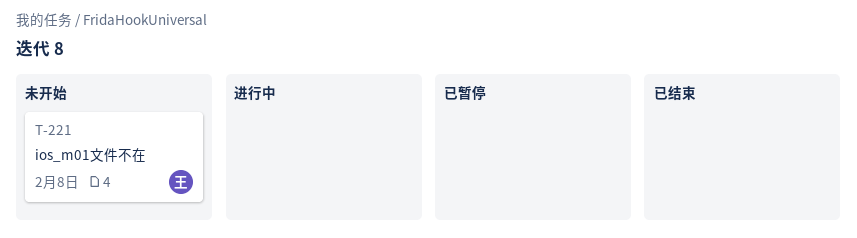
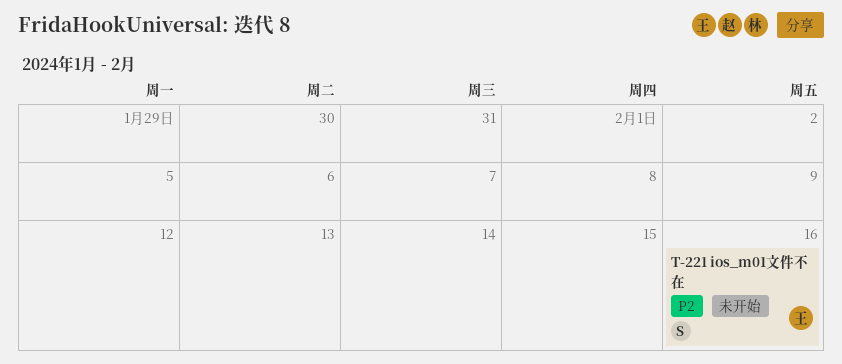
T-221, due: Feb 8 -> Feb 16

